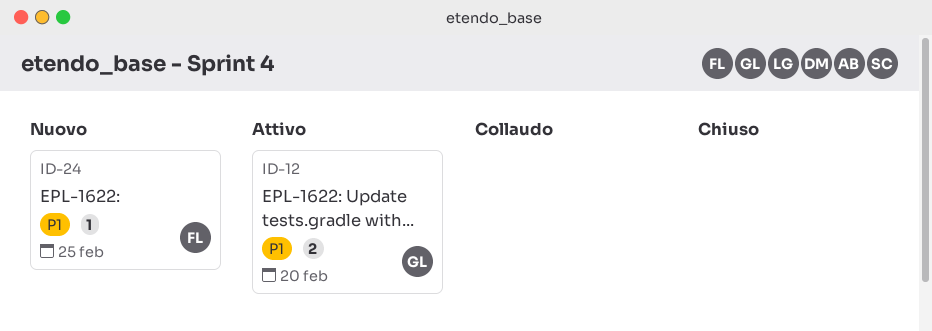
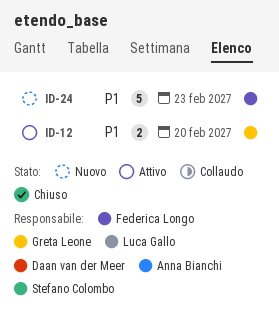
ID-24, estimate: 1 -> 5
ID-24, due: Feb 25 -> Feb 23

